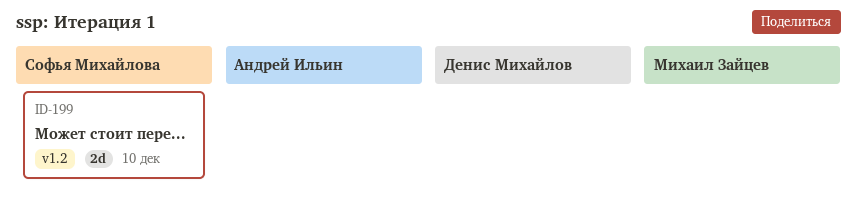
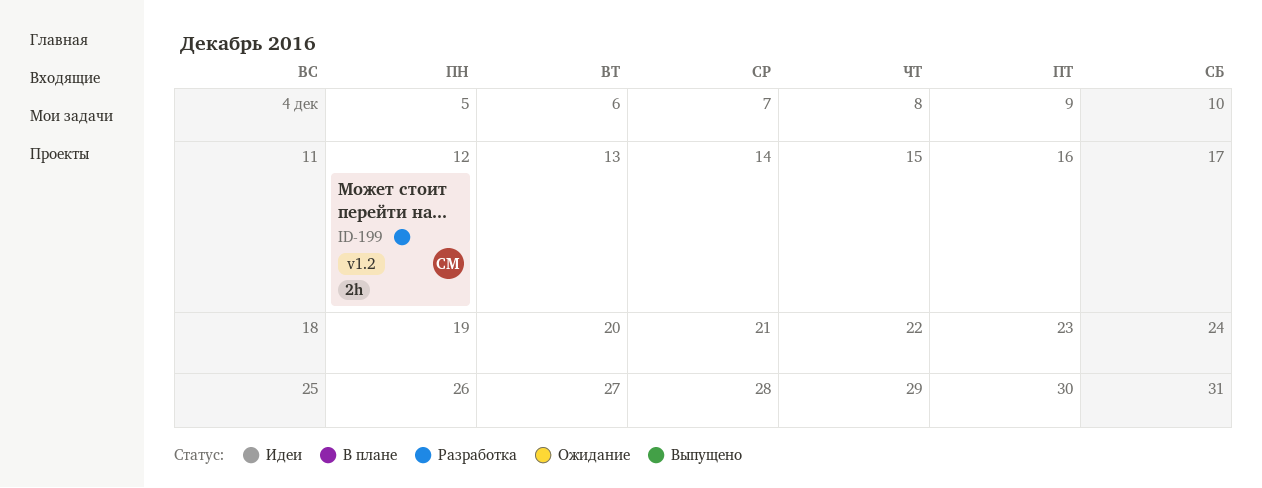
ID-199, estimate: 2d -> 2h
ID-199, due: Dec 10 -> Dec 12

